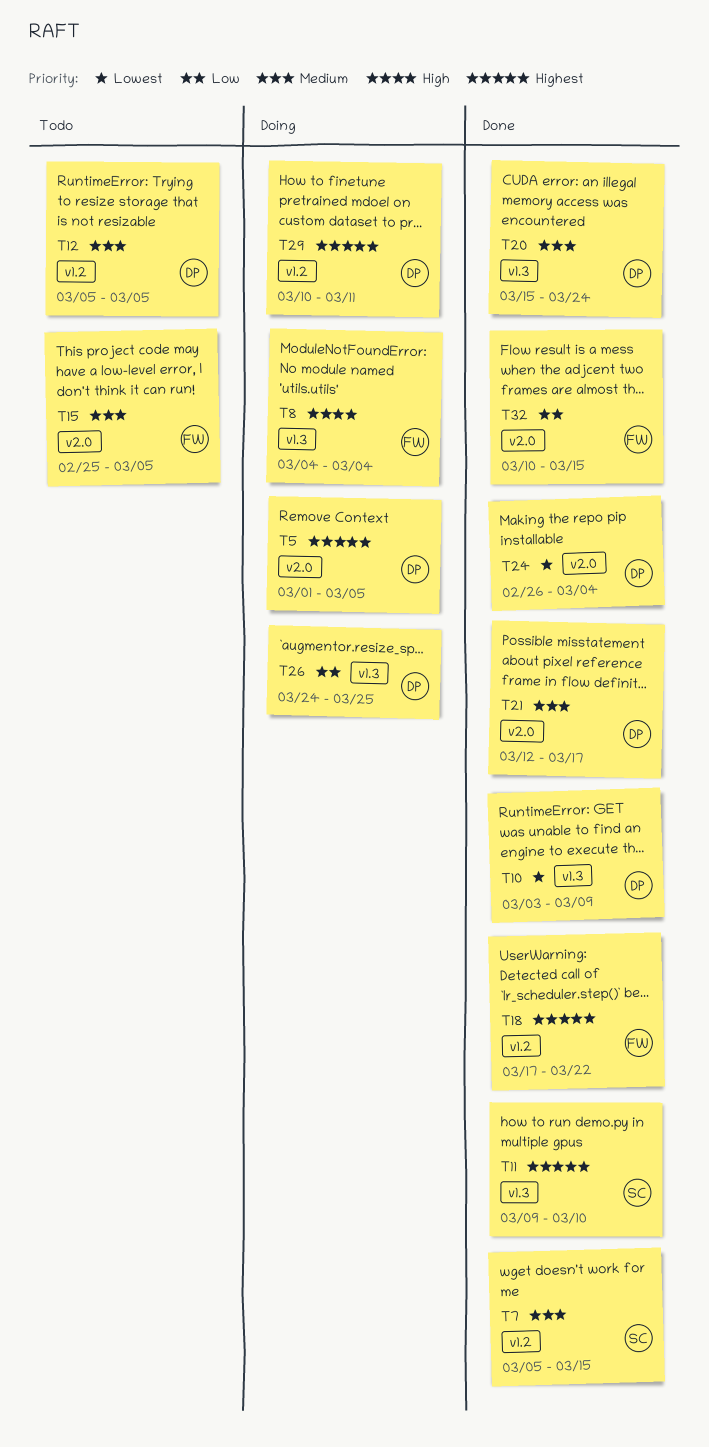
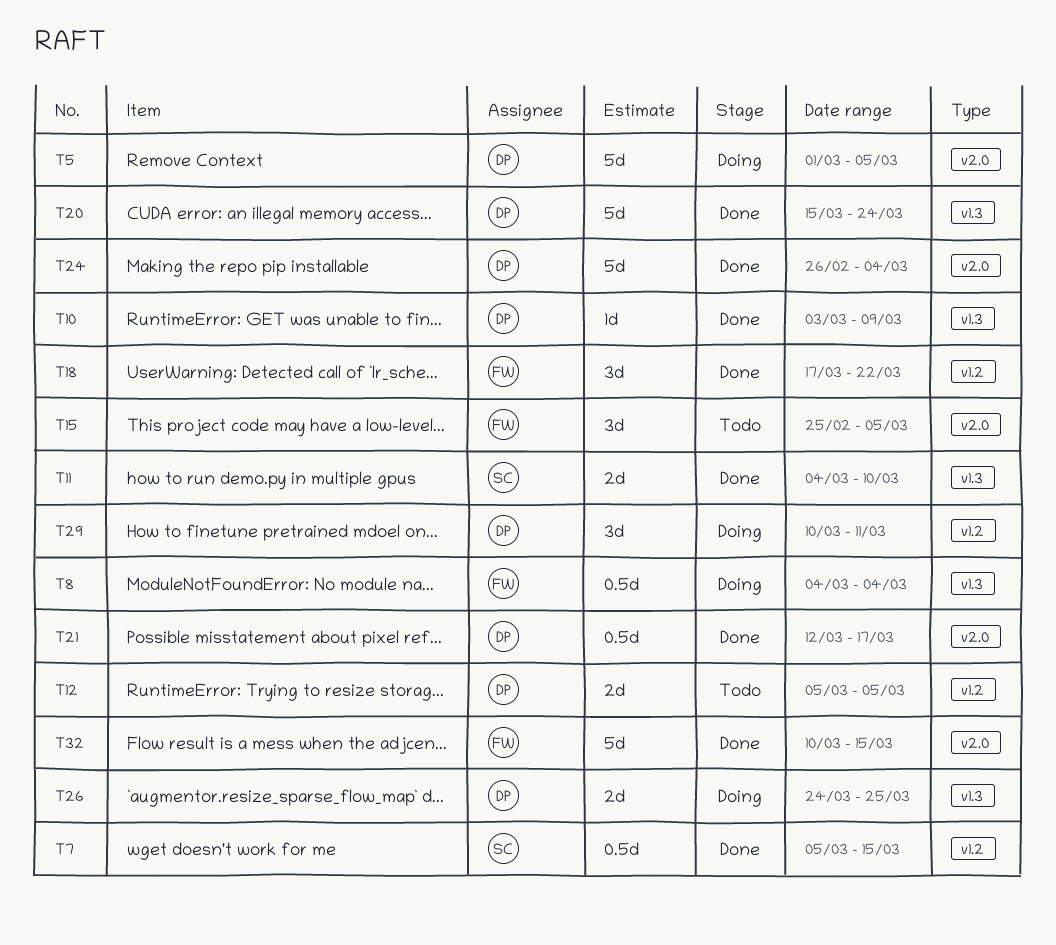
T11, start: Mar 9 -> Mar 4

